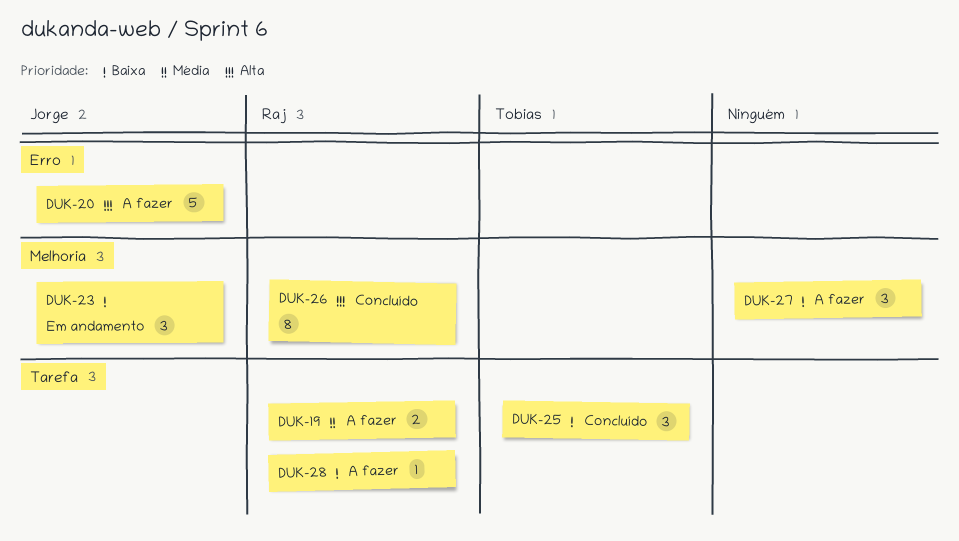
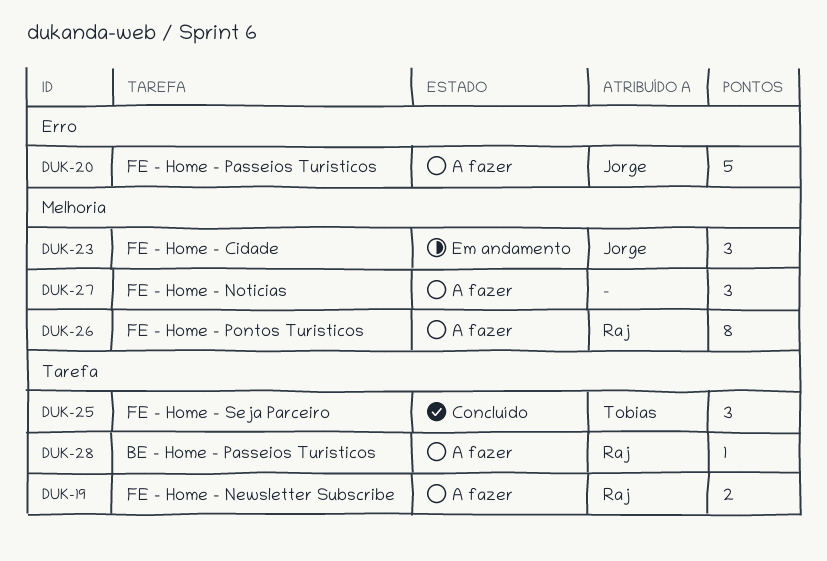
DUK-26, status: Concluído -> A fazer

